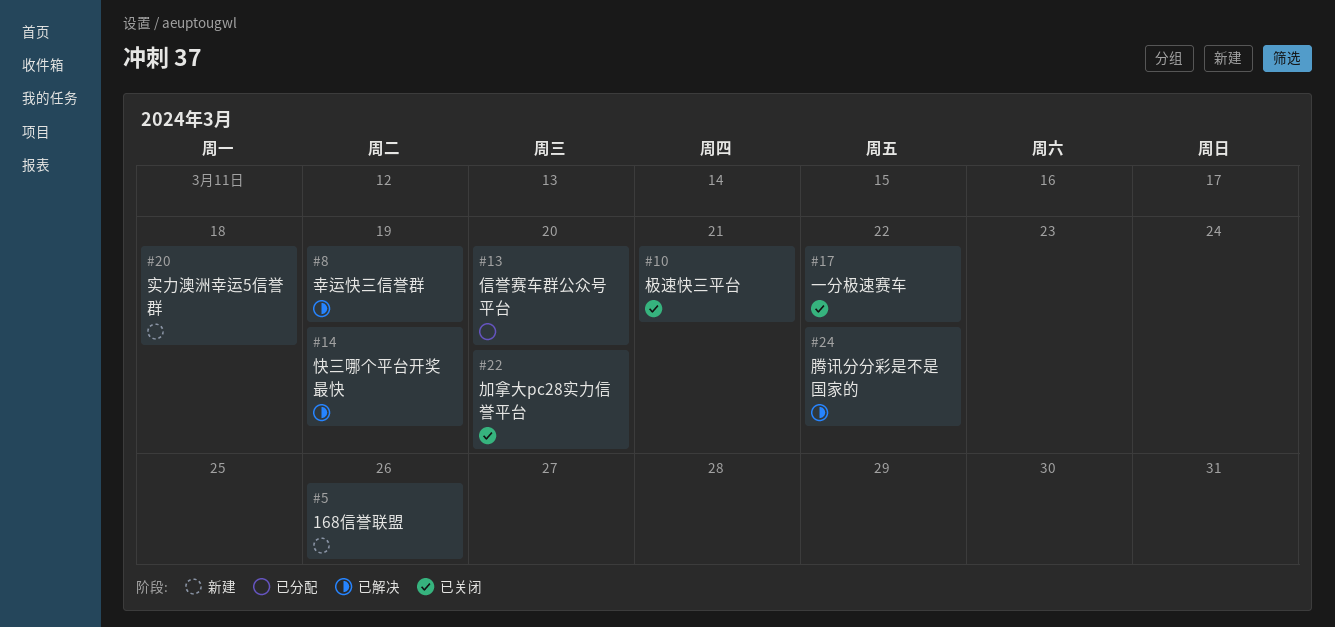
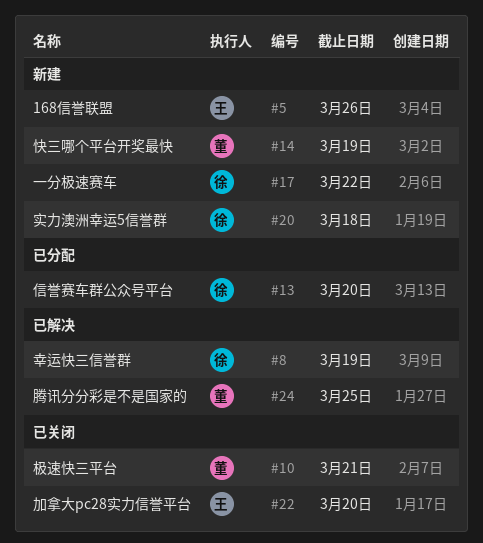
#14, status: 已解决 -> 新建
#17, status: 已关闭 -> 新建
#24, due: Mar 22 -> Mar 25

